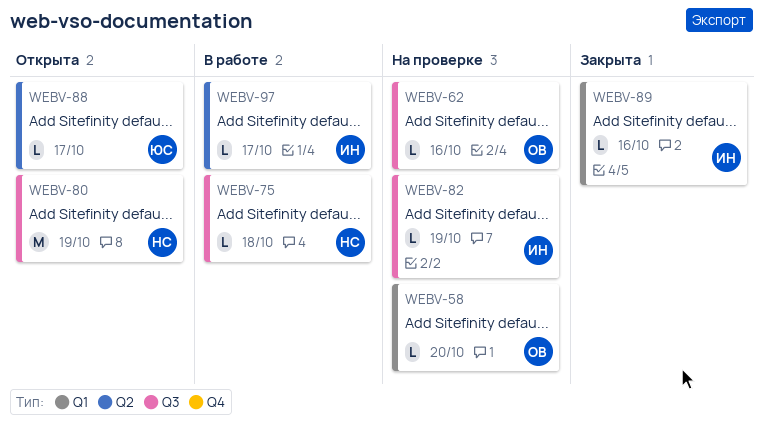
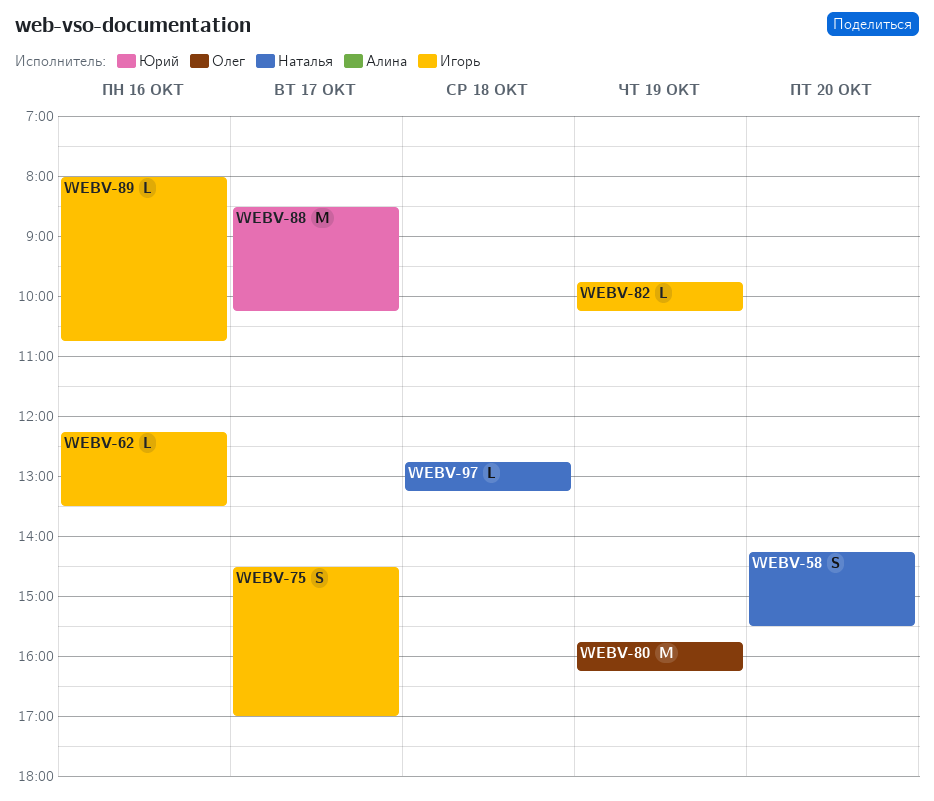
WEBV-58, owner: Олег -> Наталья
WEBV-58, estimate: L -> S
WEBV-62, owner: Олег -> Игорь
WEBV-75, owner: Наталья -> Игорь
WEBV-75, estimate: L -> S
WEBV-75, day: Oct 18 -> Oct 17
WEBV-80, owner: Наталья -> Олег
WEBV-88, estimate: L -> M
WEBV-97, owner: Игорь -> Наталья
WEBV-97, day: Oct 17 -> Oct 18

